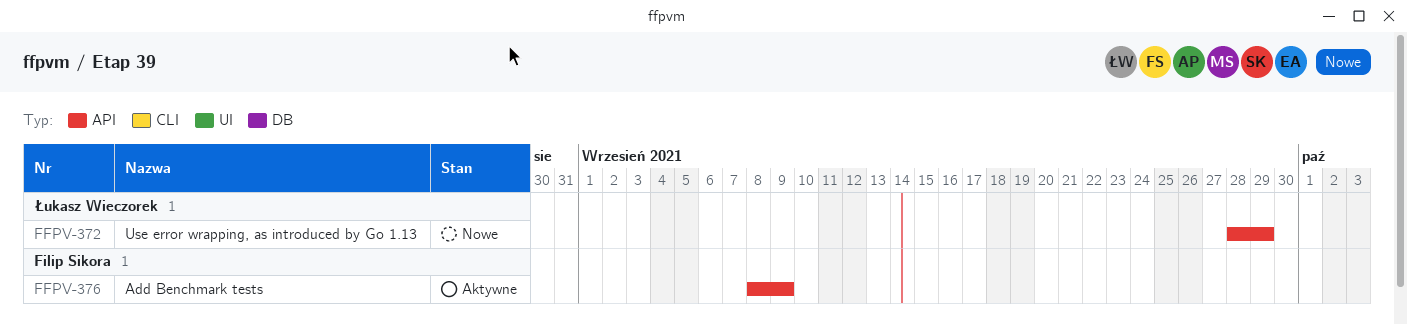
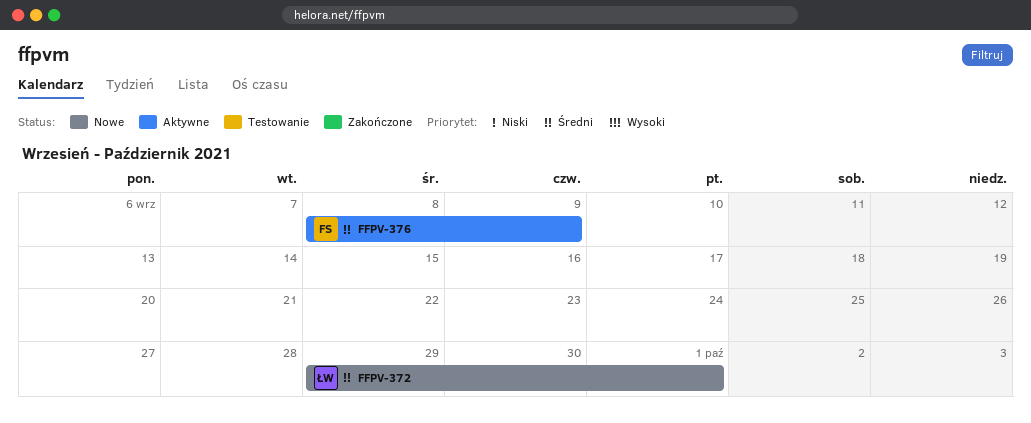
FFPV-372, start: Sep 28 -> Sep 29
FFPV-372, due: Sep 29 -> Oct 1

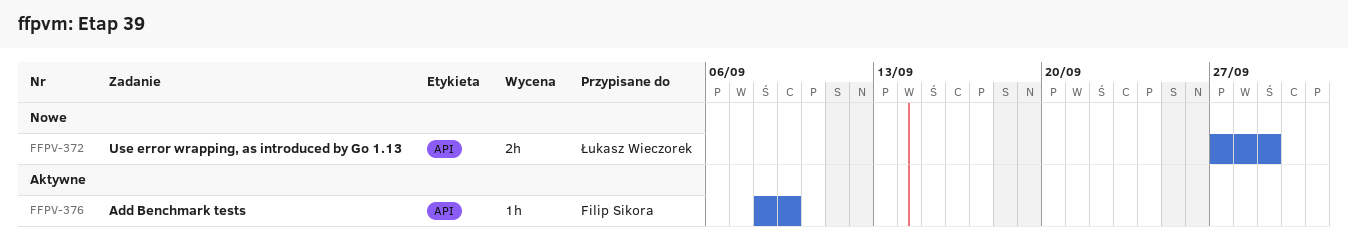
FFPV-372, start: Sep 29 -> Sep 27
FFPV-372, due: Oct 1 -> Sep 29

